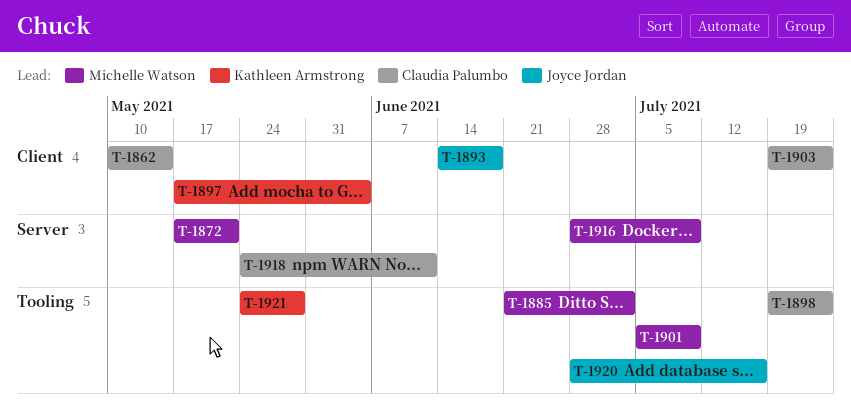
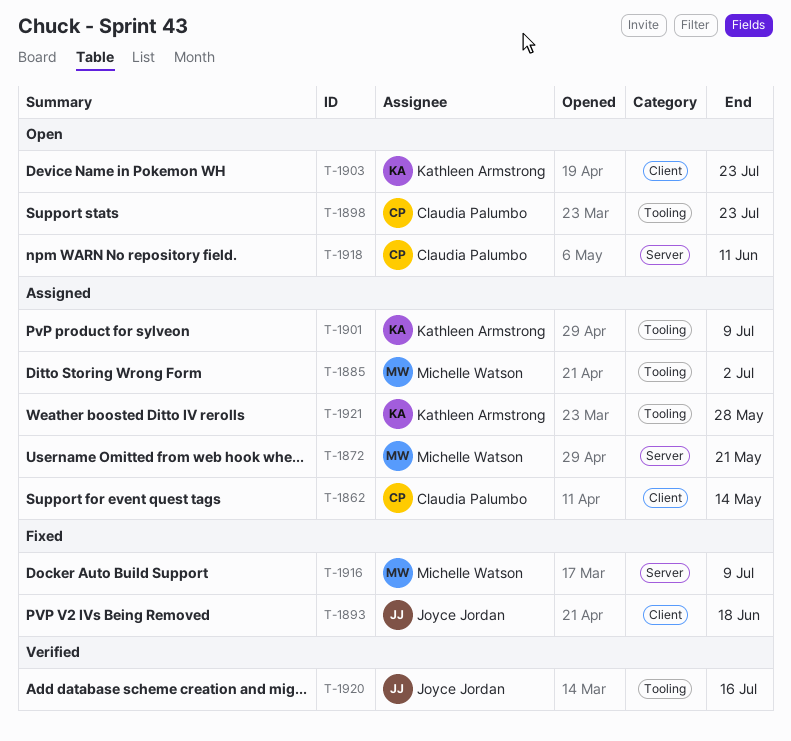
T-1897: present -> none
T-1901, owner: Michelle Watson -> Kathleen Armstrong
T-1903, owner: Claudia Palumbo -> Kathleen Armstrong

